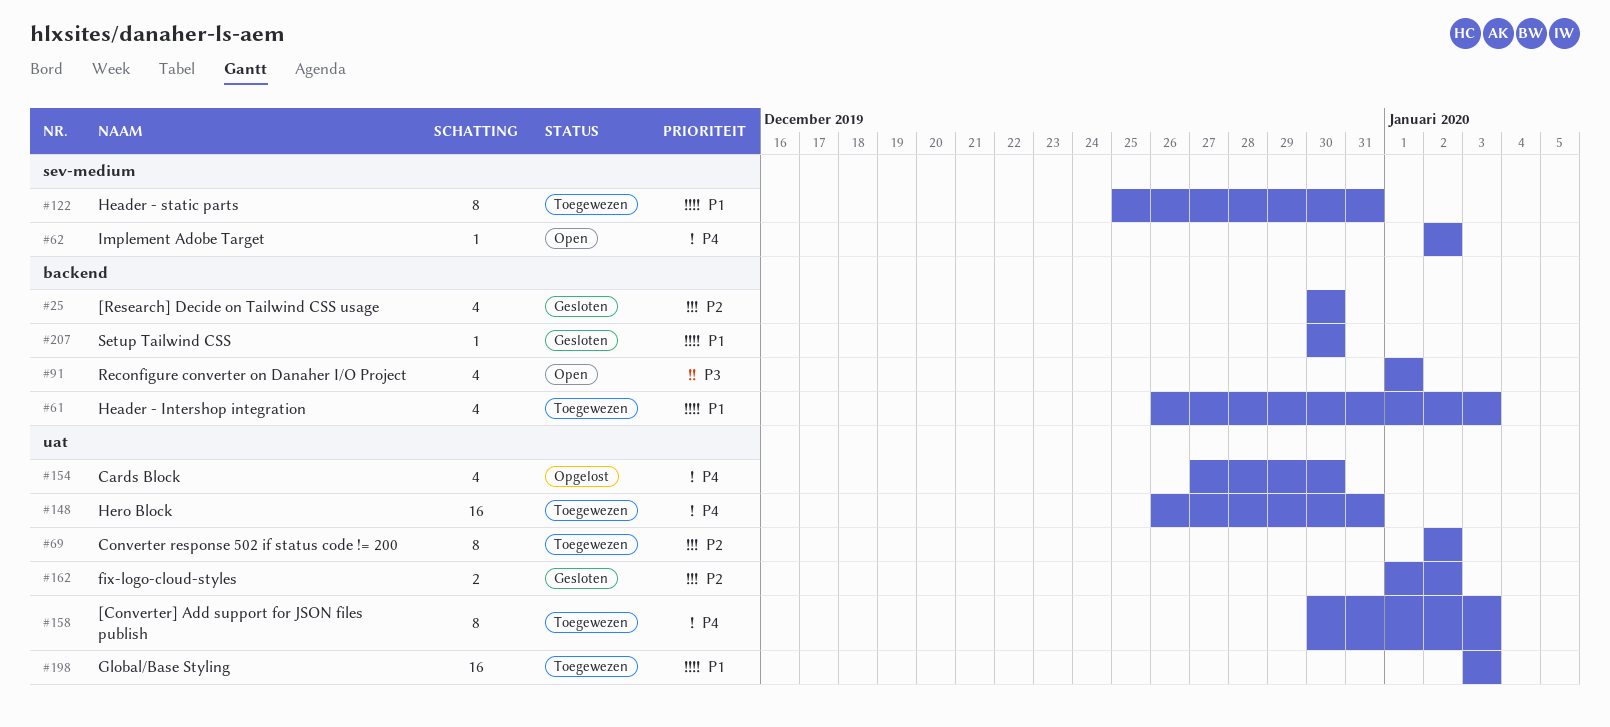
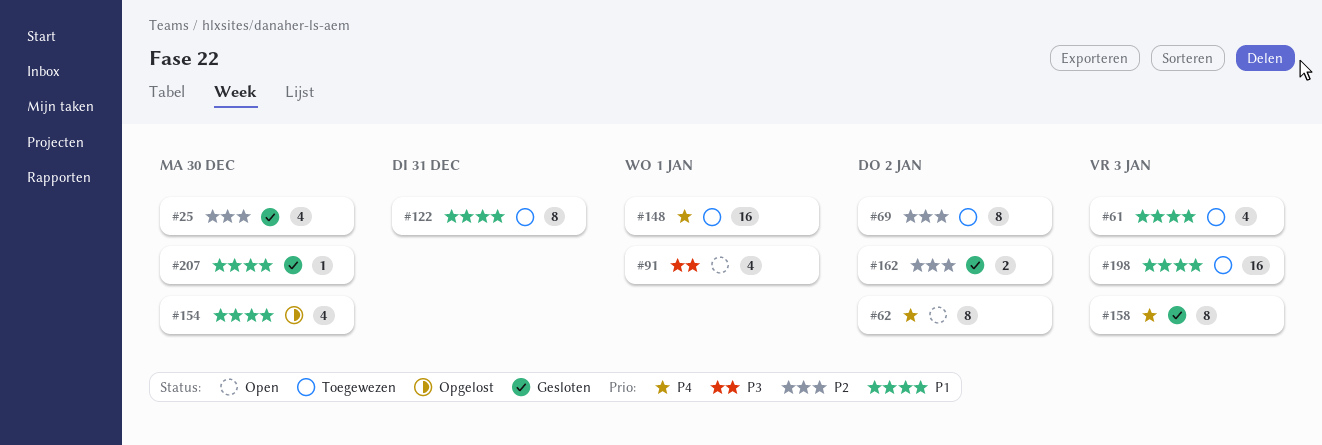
#62, estimate: 1 -> 8
#148, due: Dec 31 -> Jan 1
#154, priority: P4 -> P1
#158, status: Toegewezen -> Gesloten

